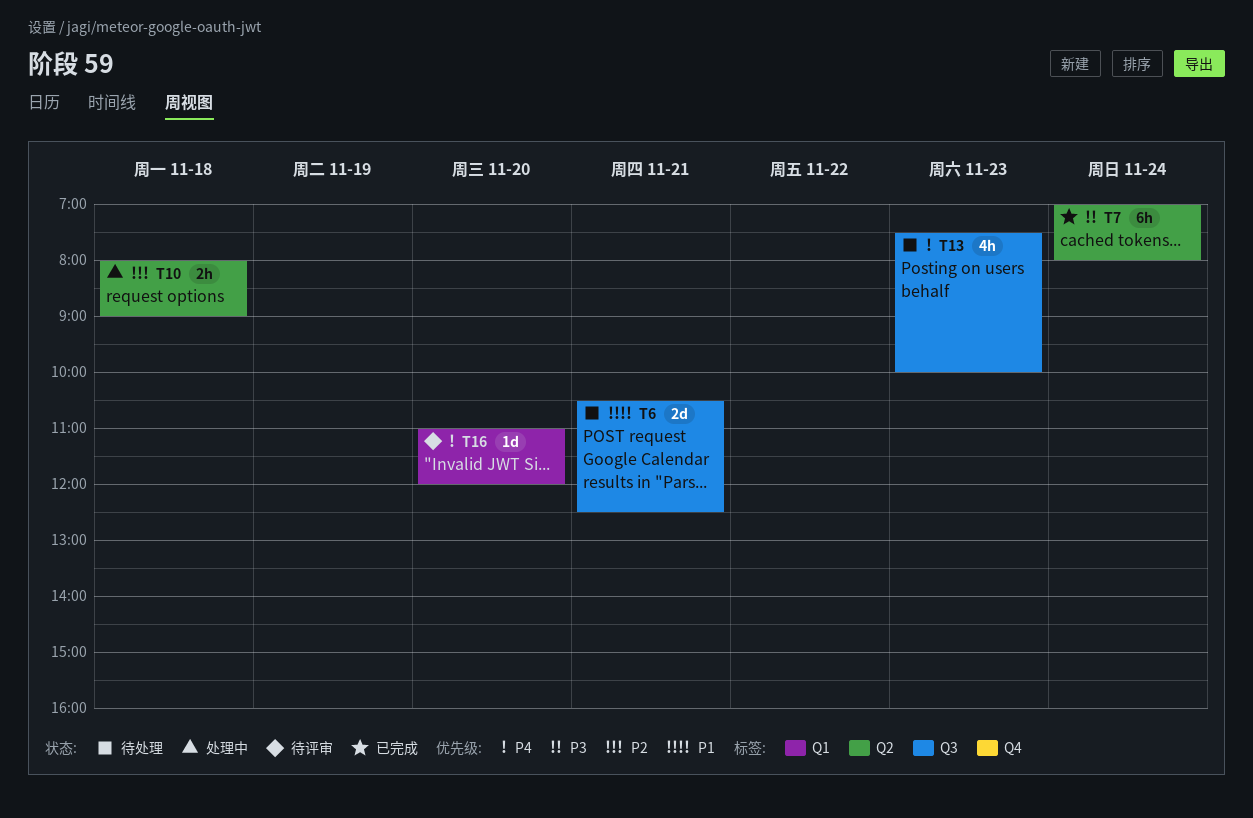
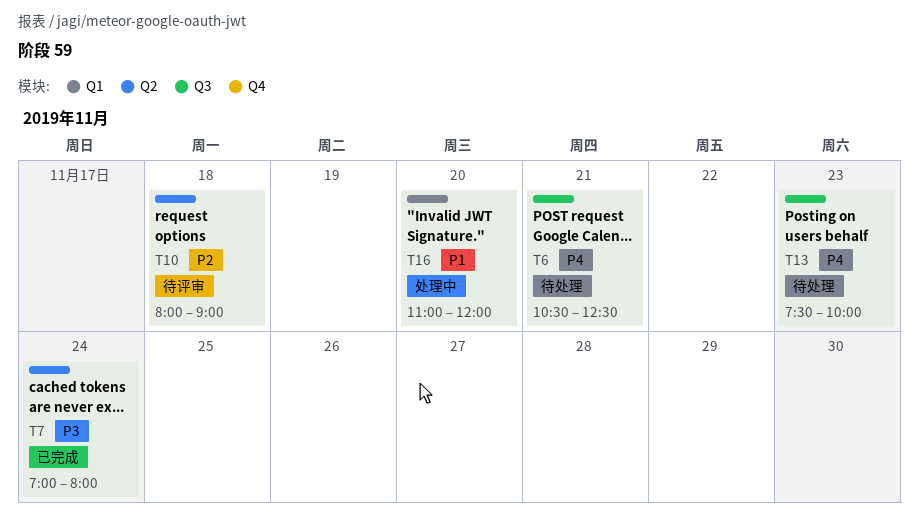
T6, priority: P1 -> P4
T10, status: 处理中 -> 待评审
T16, status: 待评审 -> 处理中
T16, priority: P4 -> P1

